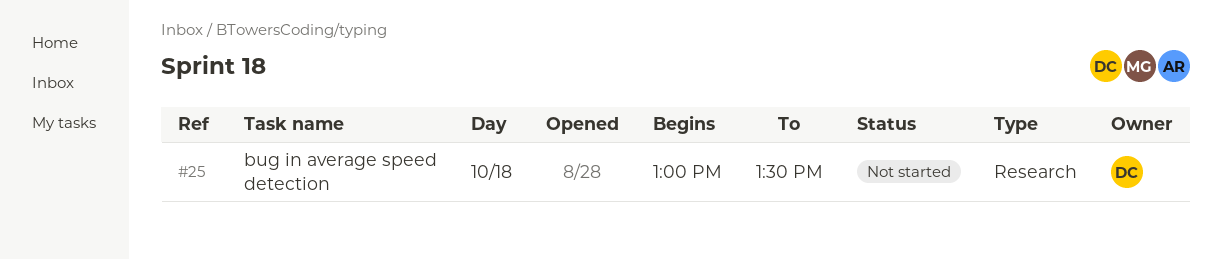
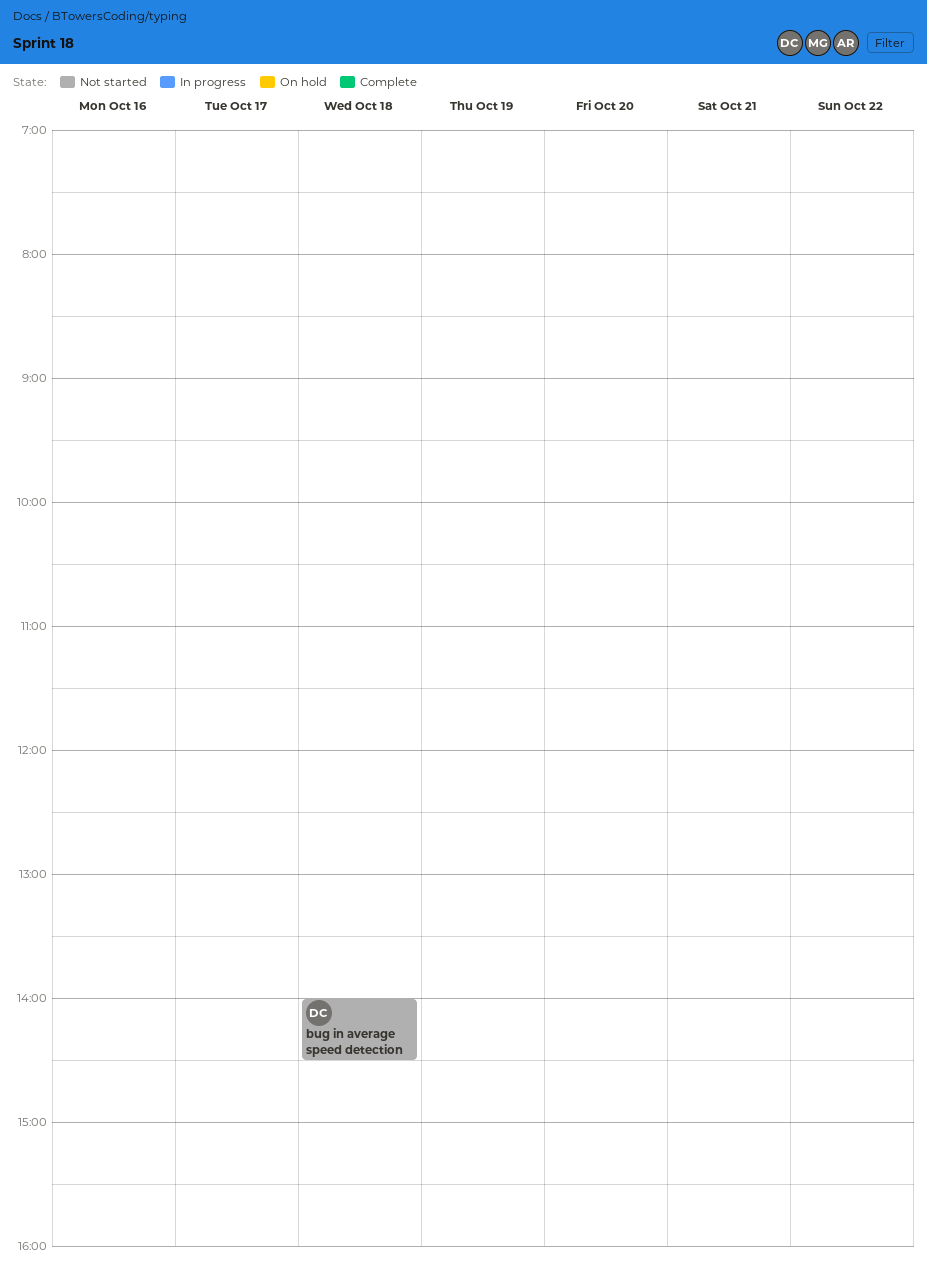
bug in average speed detection, begins: 13:00 -> 14:00
bug in average speed detection, ends: 13:30 -> 14:30

